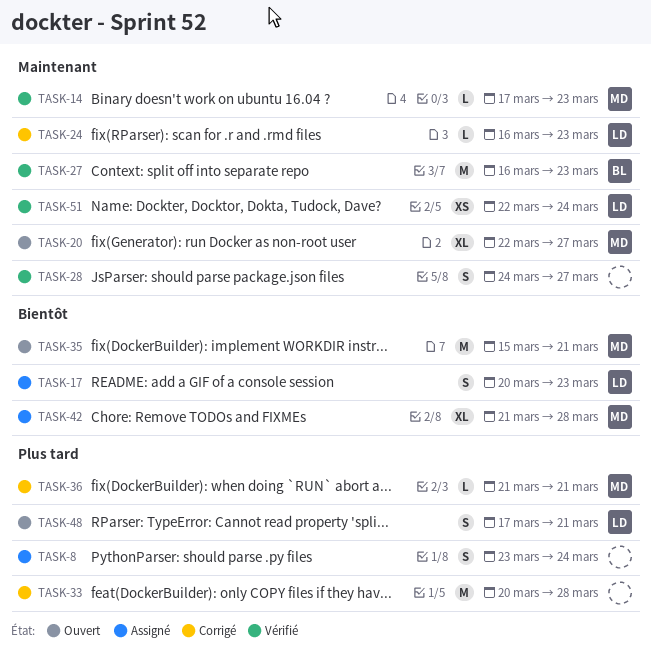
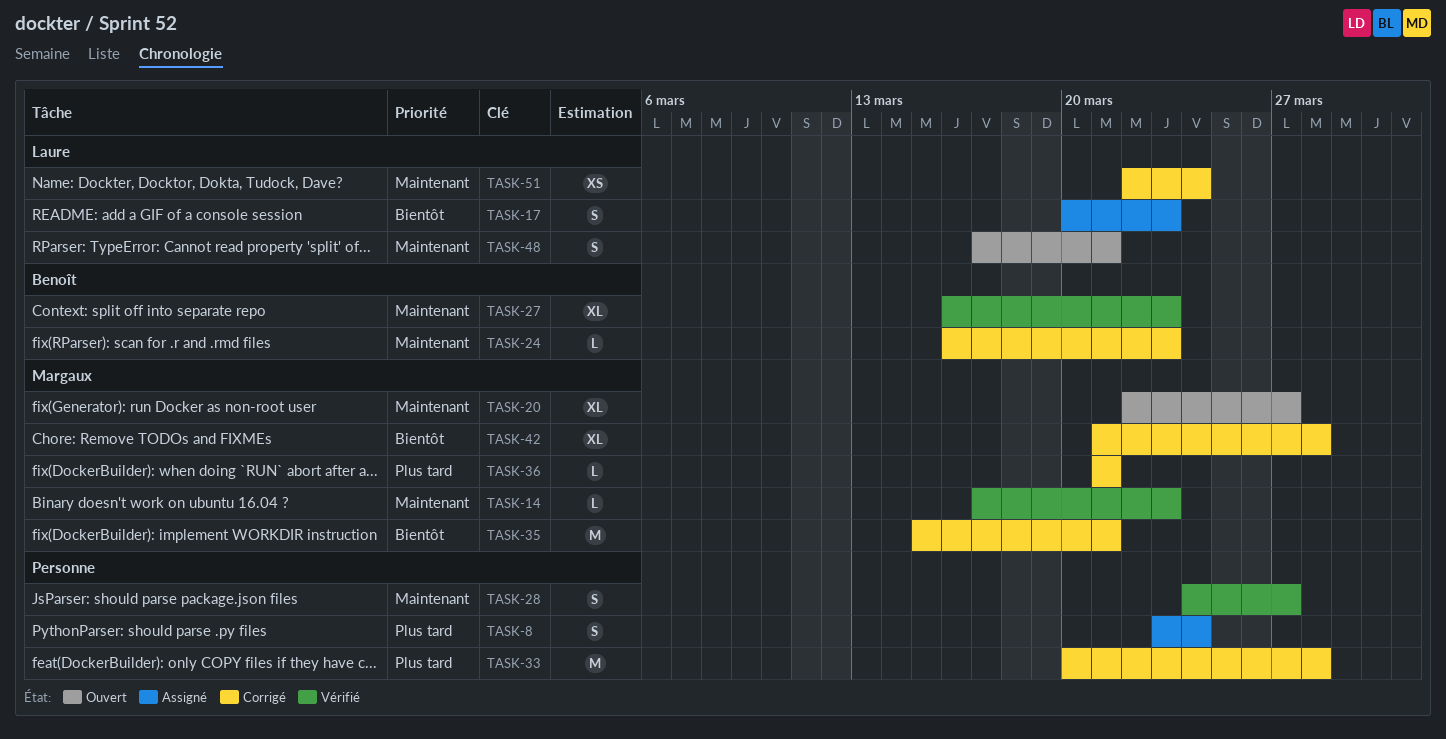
TASK-24, owner: Laure -> Benoît
TASK-27, estimate: M -> XL
TASK-35, status: Ouvert -> Corrigé
TASK-42, status: Assigné -> Corrigé
TASK-48, priority: Plus tard -> Maintenant
TASK-51, status: Vérifié -> Corrigé

